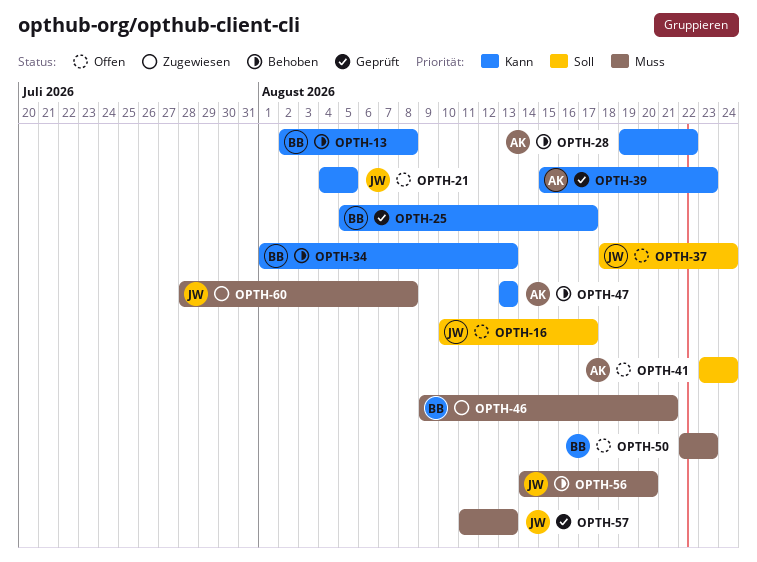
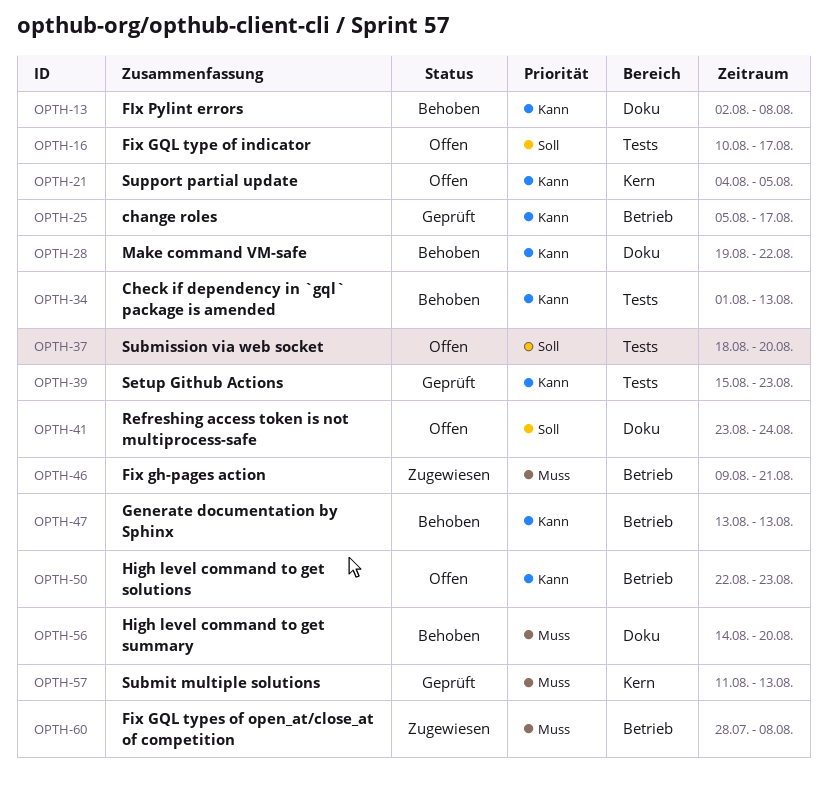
OPTH-37, due: Aug 24 -> Aug 20
OPTH-50, priority: Muss -> Kann

